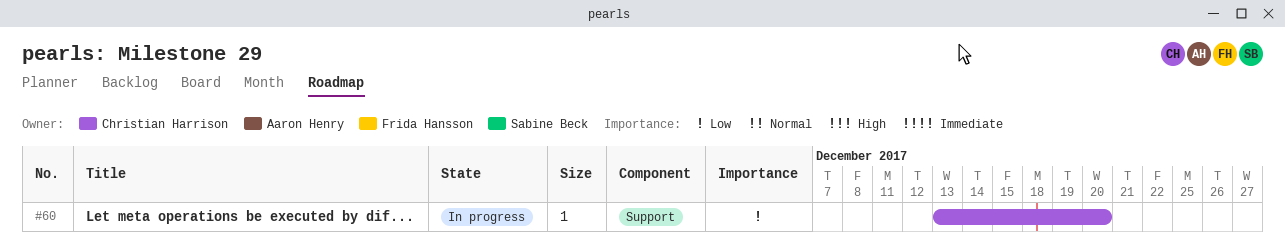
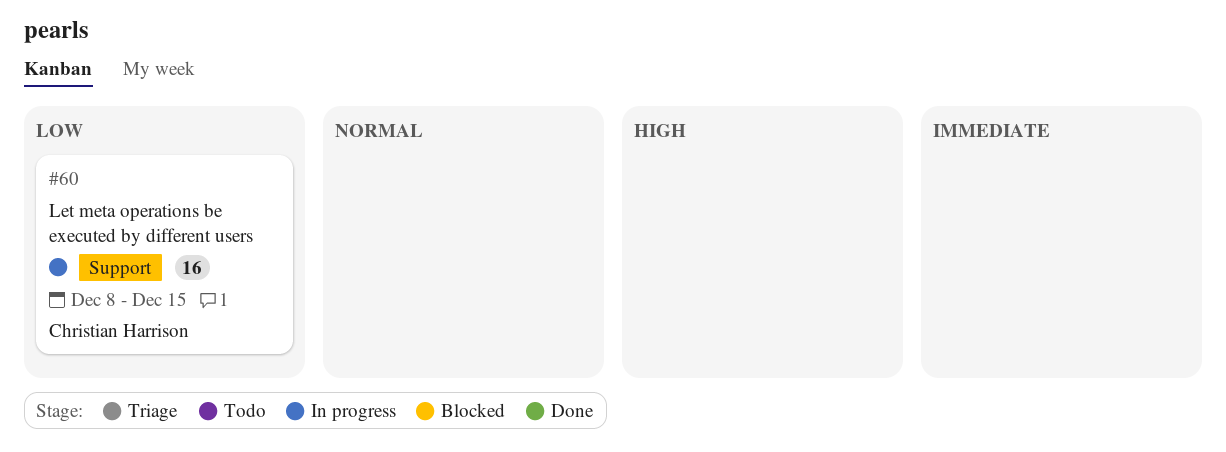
#60, estimate: 1 -> 16
#60, start: Dec 13 -> Dec 8
#60, due: Dec 20 -> Dec 15

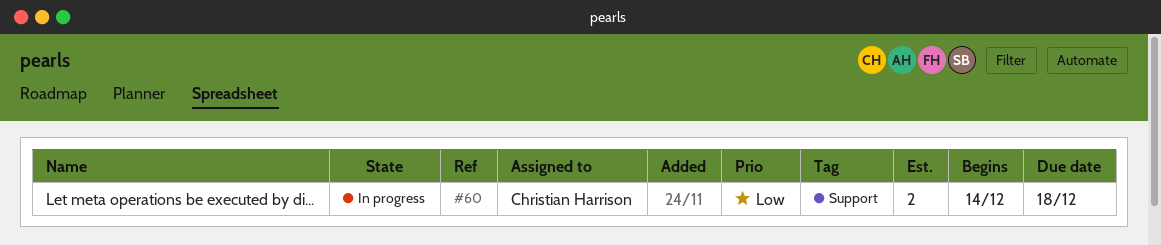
#60, estimate: 16 -> 2
#60, start: Dec 8 -> Dec 14
#60, due: Dec 15 -> Dec 18

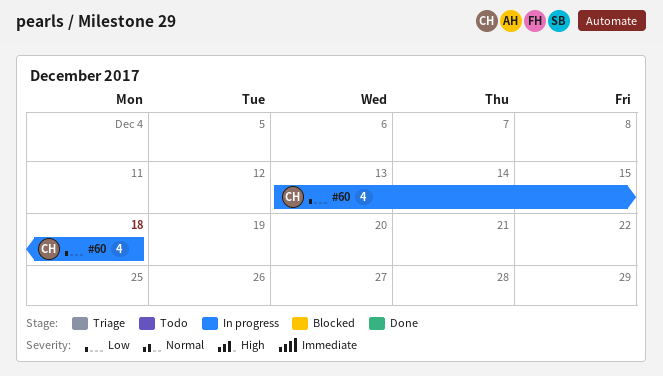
#60, estimate: 2 -> 4
#60, start: Dec 14 -> Dec 13

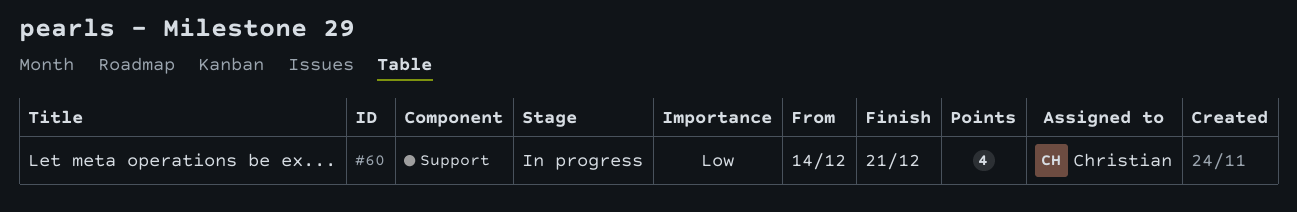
#60, start: Dec 13 -> Dec 14
#60, due: Dec 18 -> Dec 21

